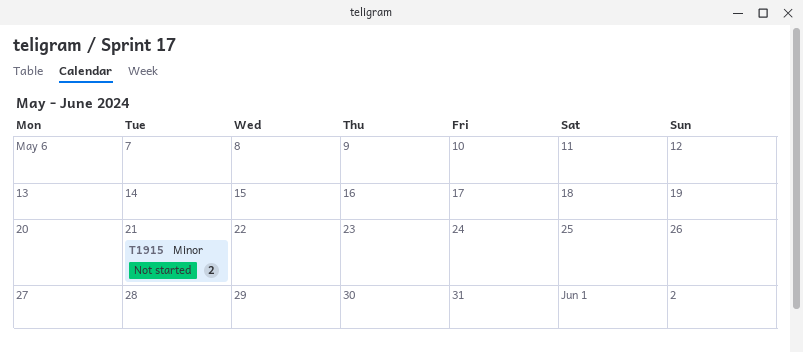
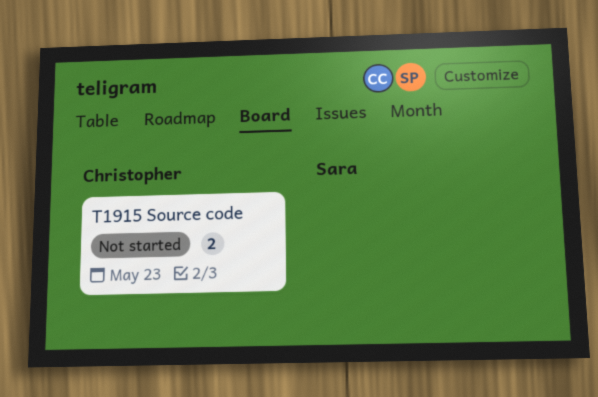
T1915, due: May 21 -> May 23

